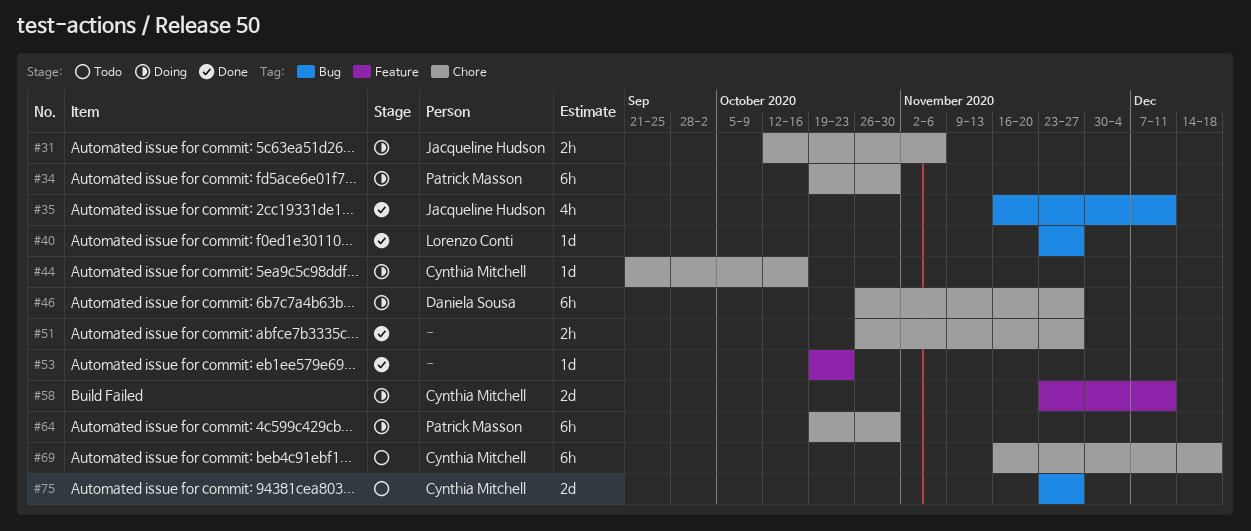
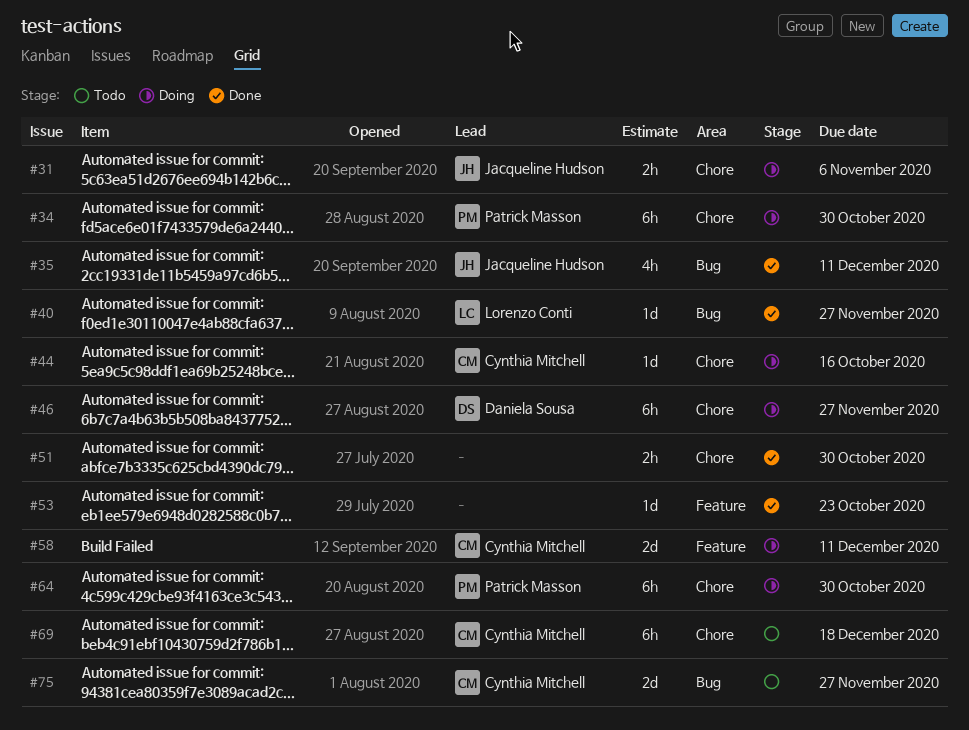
#51, due: Nov 27 -> Oct 30

